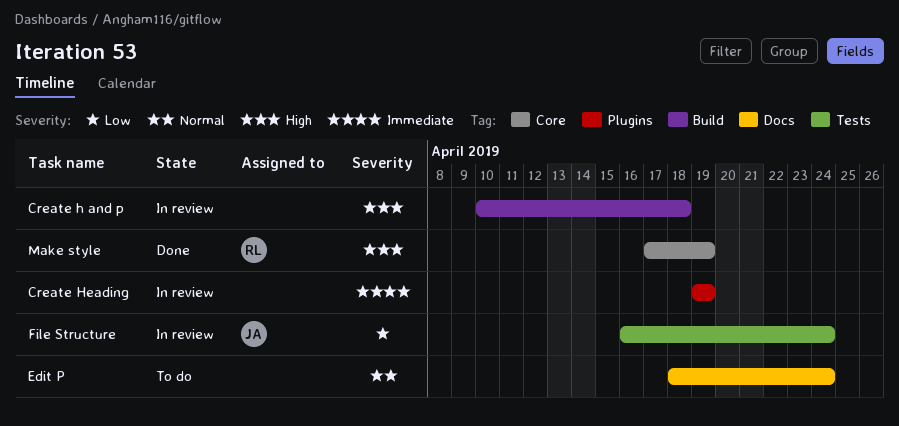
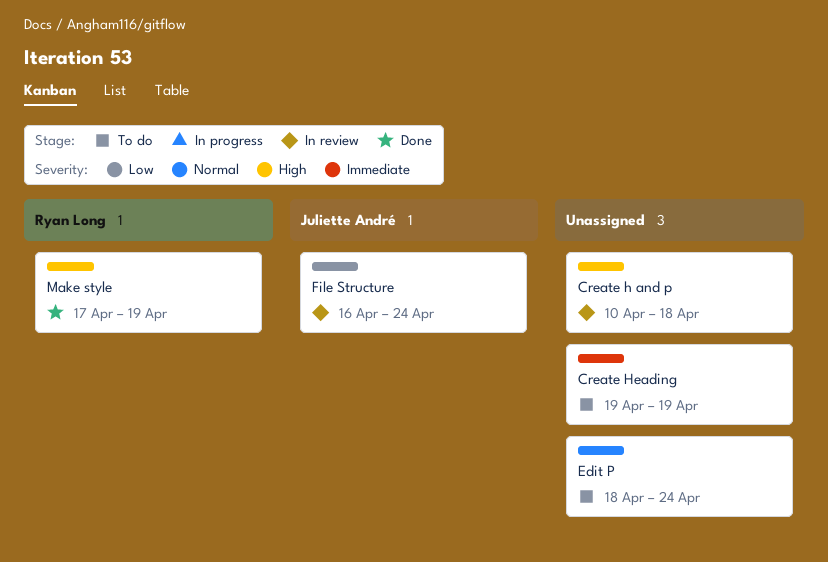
Create Heading, status: In review -> To do

